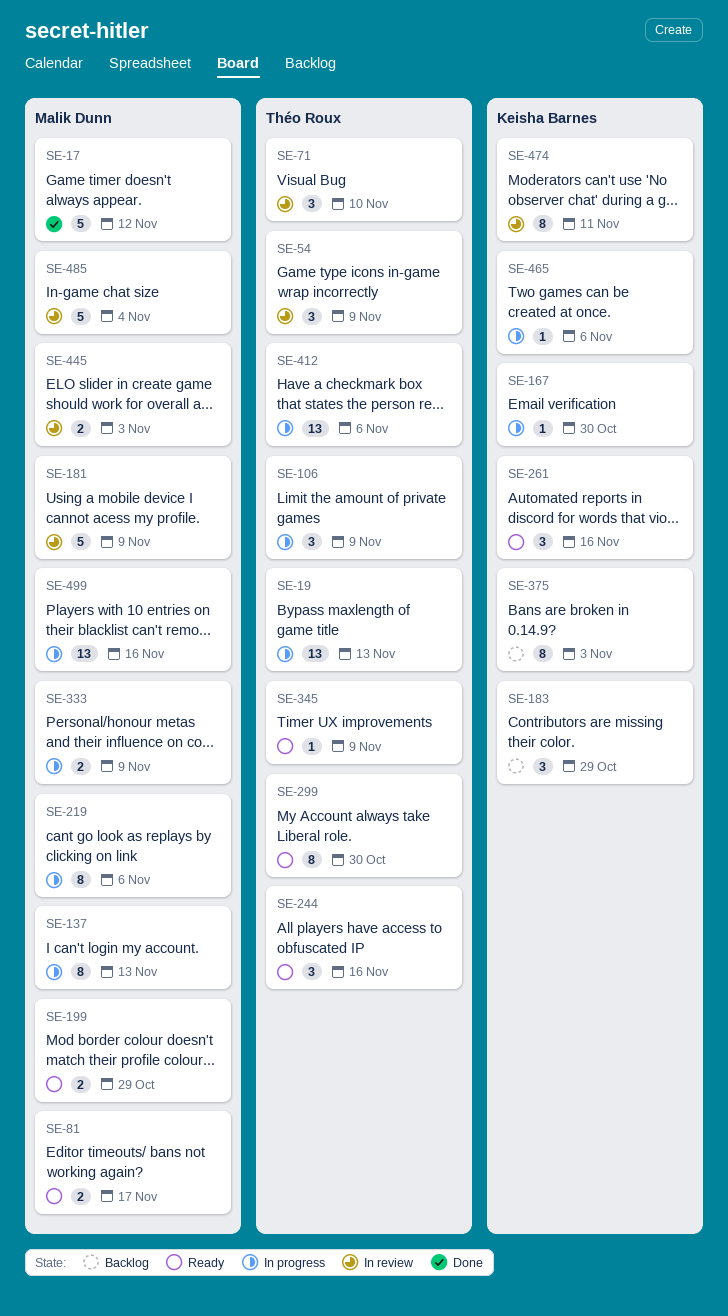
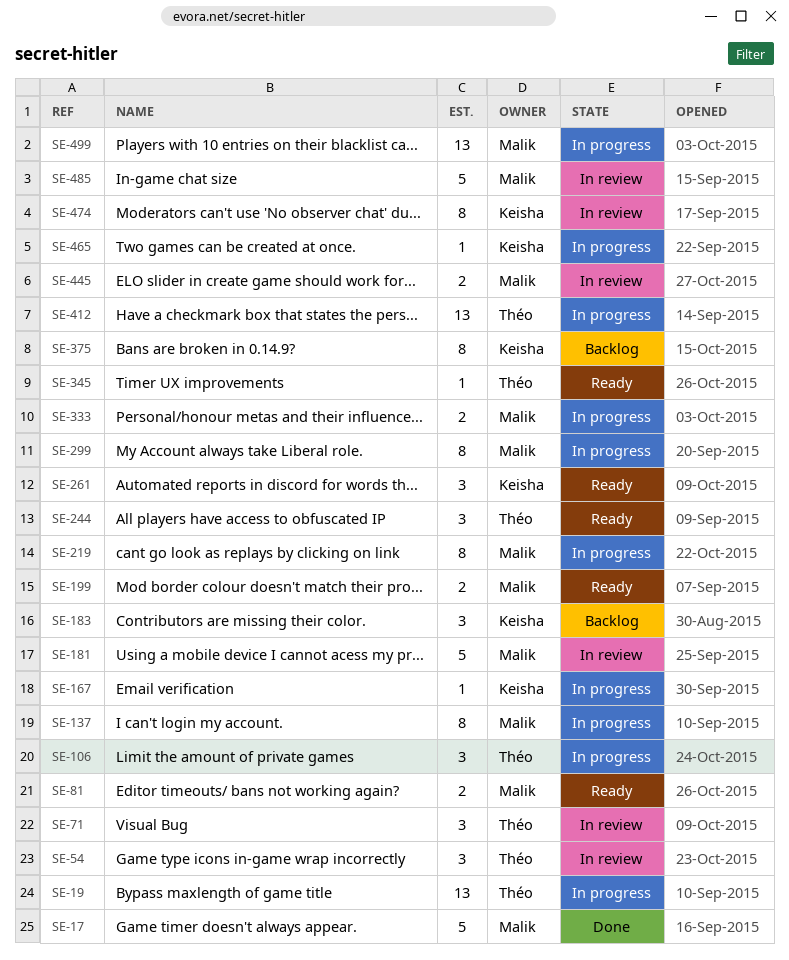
SE-299, status: Ready -> In progress
SE-299, owner: Théo Roux -> Malik Dunn

